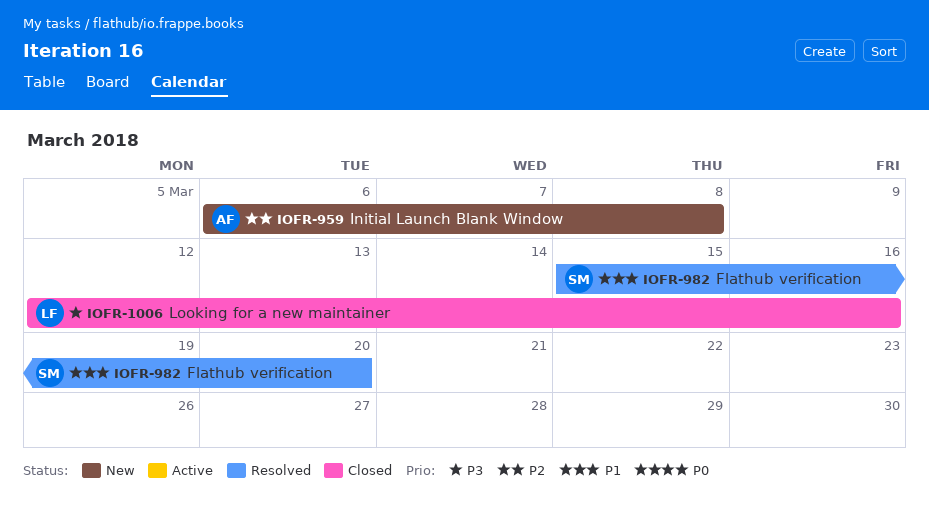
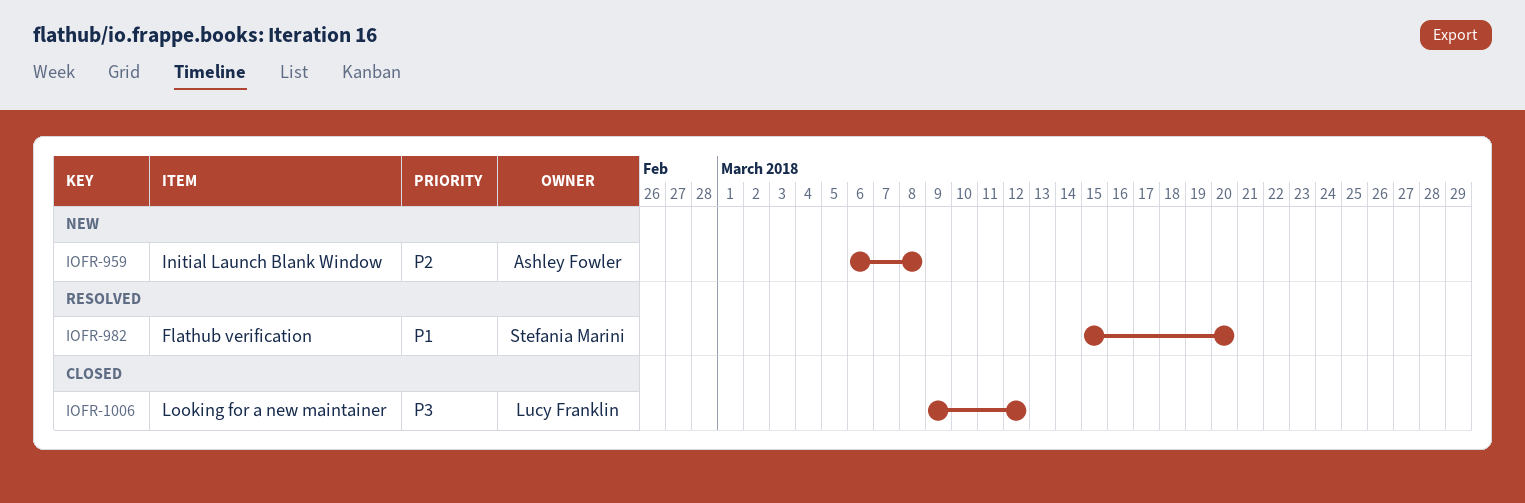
IOFR-1006, start: Mar 12 -> Mar 9
IOFR-1006, due: Mar 16 -> Mar 12

